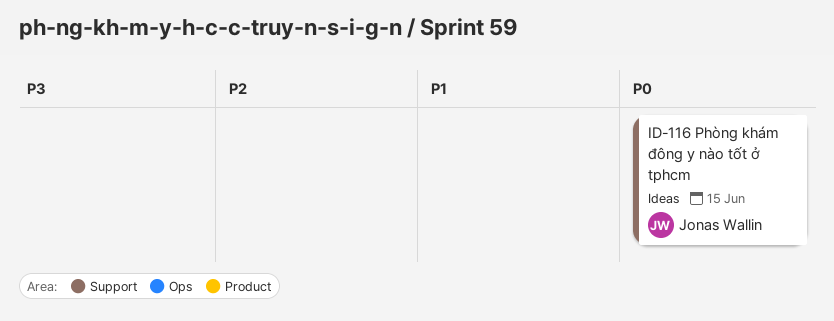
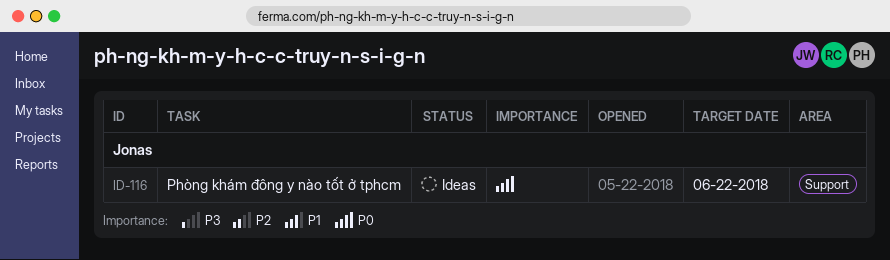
ID-116, due: Jun 15 -> Jun 22

